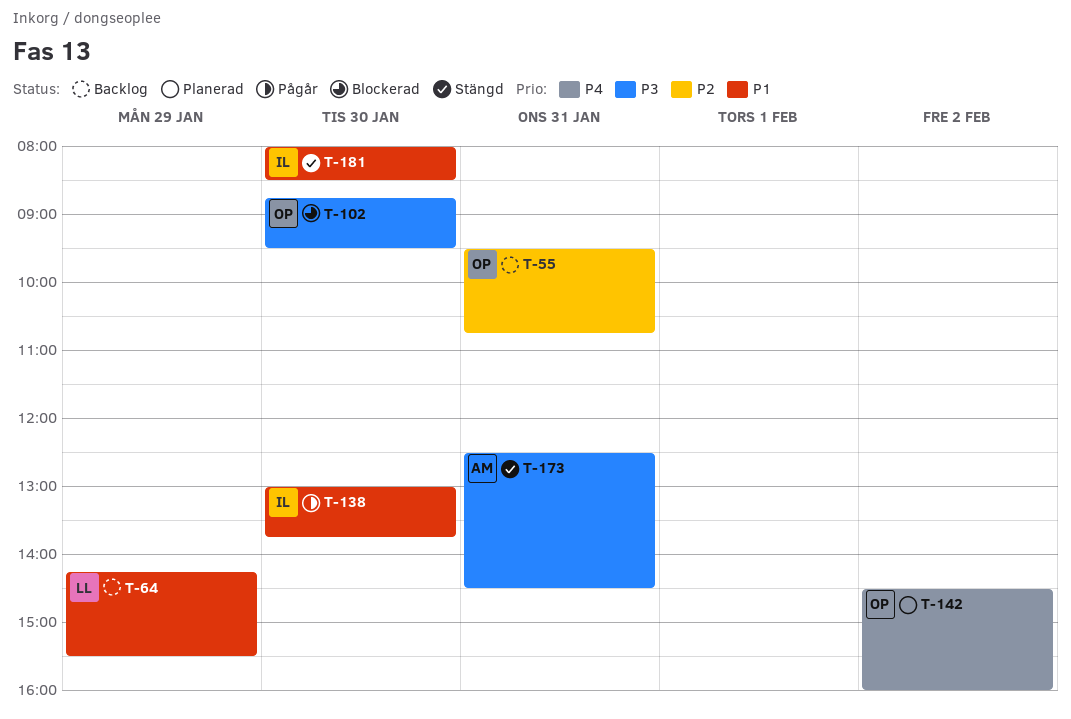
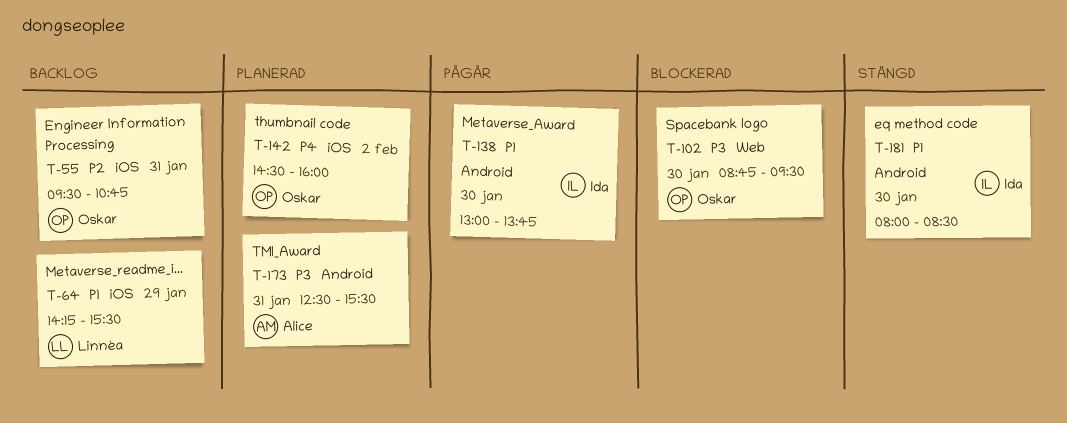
T-173, status: Stängd -> Planerad
T-173, ends: 14:30 -> 15:30

